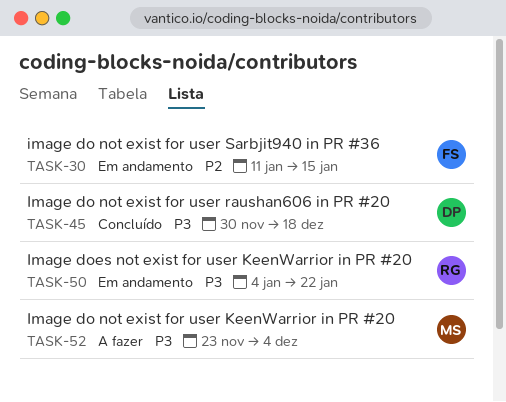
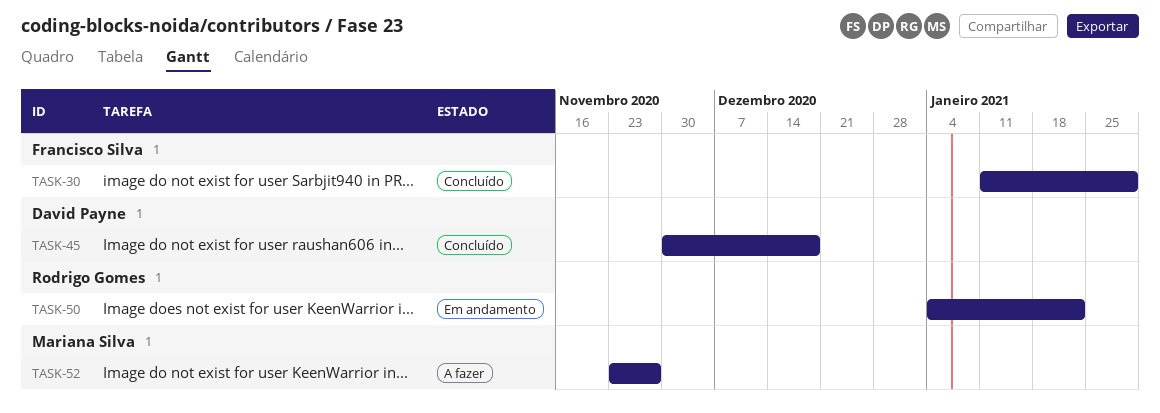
TASK-30, status: Em andamento -> Concluído
TASK-30, due: Jan 15 -> Jan 29
TASK-52, due: Dec 4 -> Nov 27

